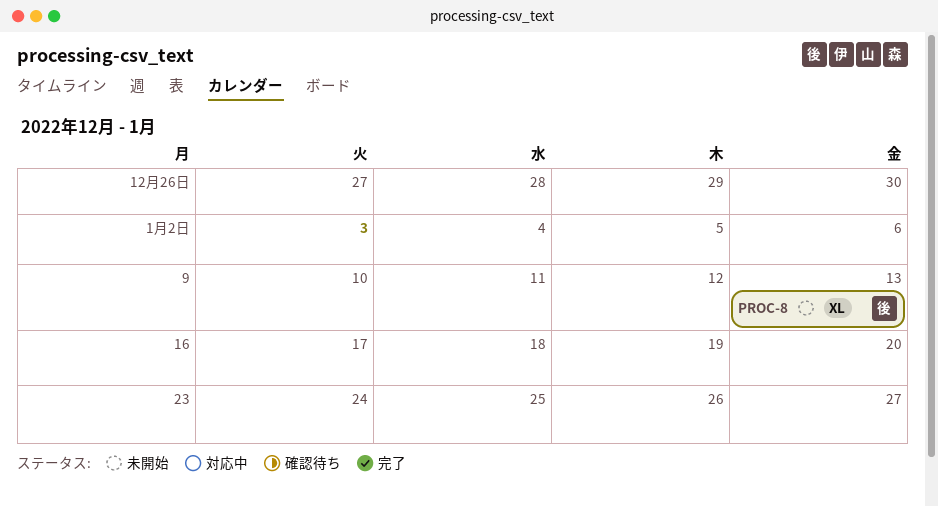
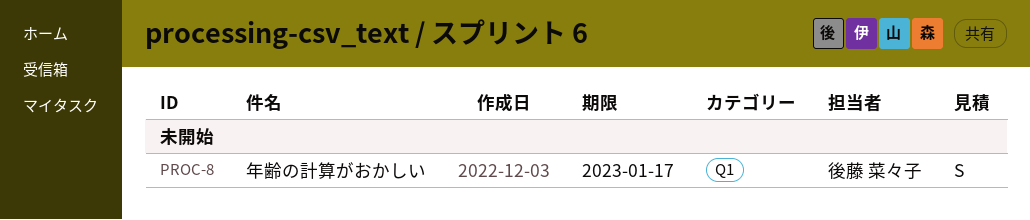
PROC-8, estimate: XL -> S
PROC-8, due: Jan 13 -> Jan 17

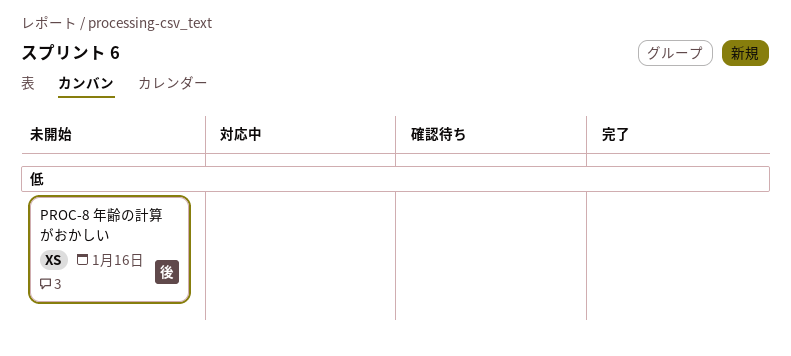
PROC-8, estimate: S -> XS
PROC-8, due: Jan 17 -> Jan 16

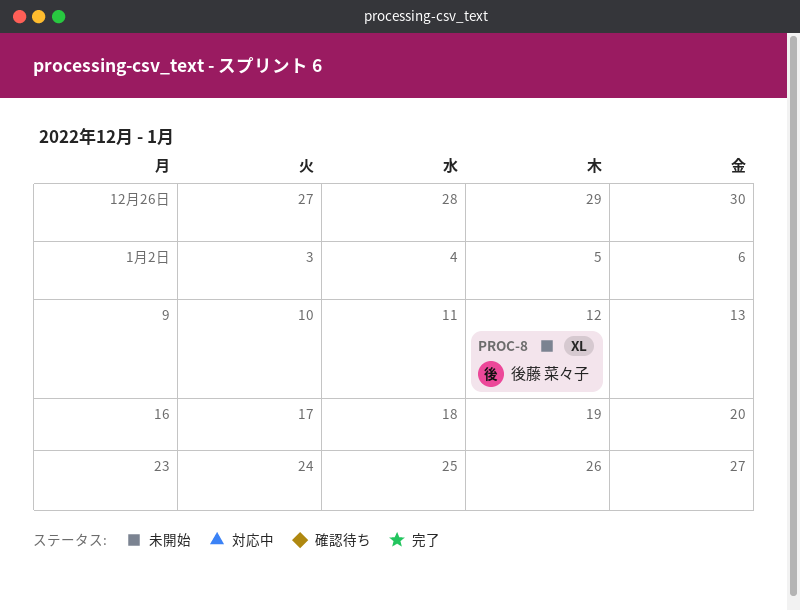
PROC-8, estimate: XS -> XL
PROC-8, due: Jan 16 -> Jan 12

